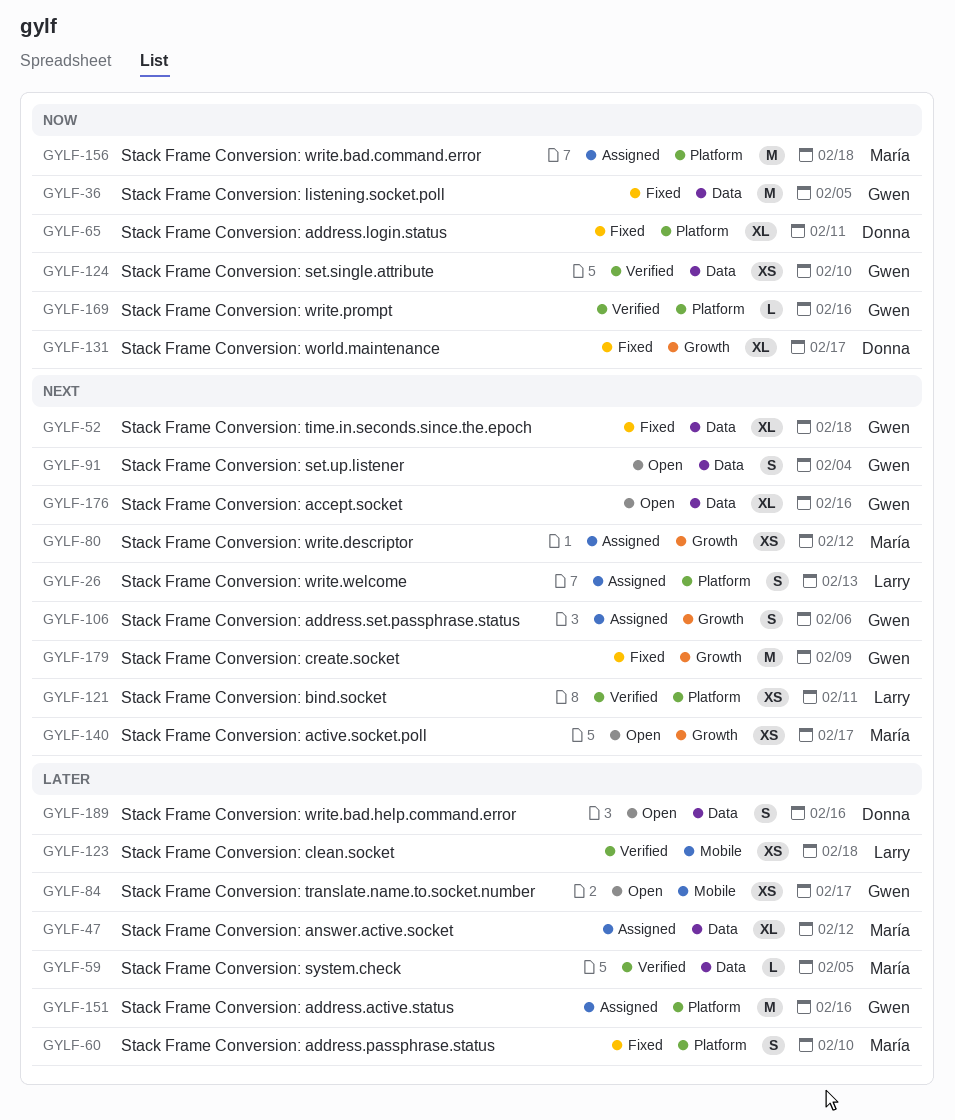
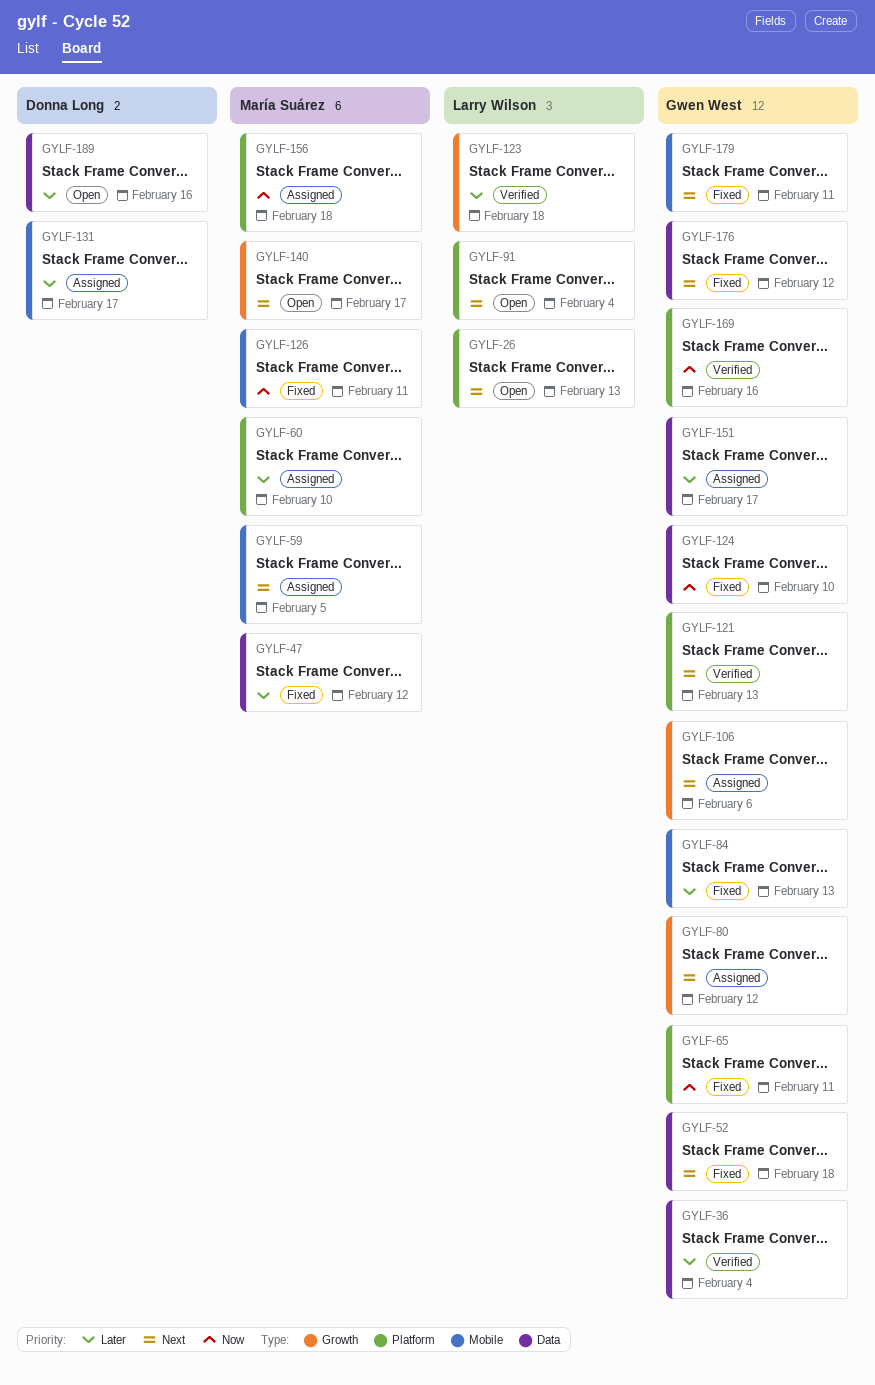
GYLF-26, status: Assigned -> Open
GYLF-36, status: Fixed -> Verified
GYLF-36, priority: Now -> Later
GYLF-36, due: Feb 5 -> Feb 4
GYLF-47, status: Assigned -> Fixed
GYLF-59, status: Verified -> Assigned
GYLF-59, priority: Later -> Next
GYLF-59, label: Data -> Mobile
GYLF-60, status: Fixed -> Assigned
GYLF-65, owner: Donna Long -> Gwen West
GYLF-80, owner: María Suárez -> Gwen West
GYLF-84, status: Open -> Fixed
GYLF-84, due: Feb 17 -> Feb 13
GYLF-91, owner: Gwen West -> Larry Wilson
GYLF-91, label: Data -> Platform
GYLF-121, owner: Larry Wilson -> Gwen West
GYLF-121, due: Feb 11 -> Feb 13
GYLF-123, label: Mobile -> Growth
GYLF-124, status: Verified -> Fixed
GYLF-126: none -> present
GYLF-131, status: Fixed -> Assigned
GYLF-131, priority: Now -> Later
GYLF-131, label: Growth -> Mobile
GYLF-151, label: Platform -> Data
GYLF-151, due: Feb 16 -> Feb 17
GYLF-176, status: Open -> Fixed
GYLF-176, due: Feb 16 -> Feb 12
GYLF-179, label: Growth -> Mobile
GYLF-179, due: Feb 9 -> Feb 11

